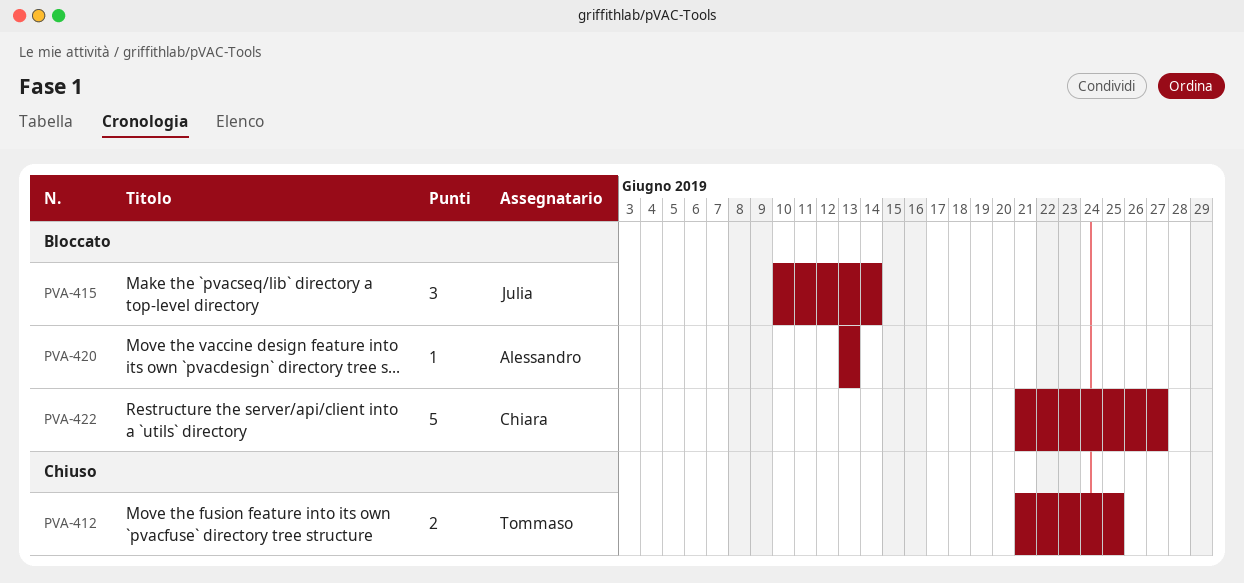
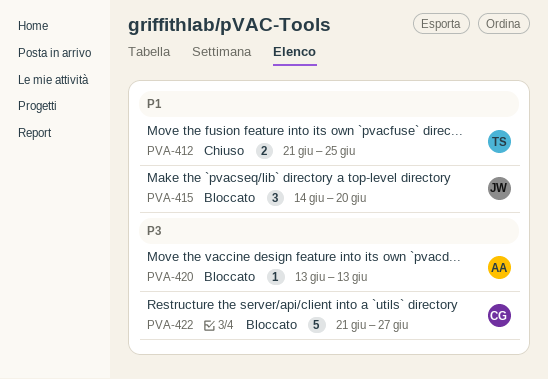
PVA-415, start: Jun 10 -> Jun 14
PVA-415, due: Jun 14 -> Jun 20

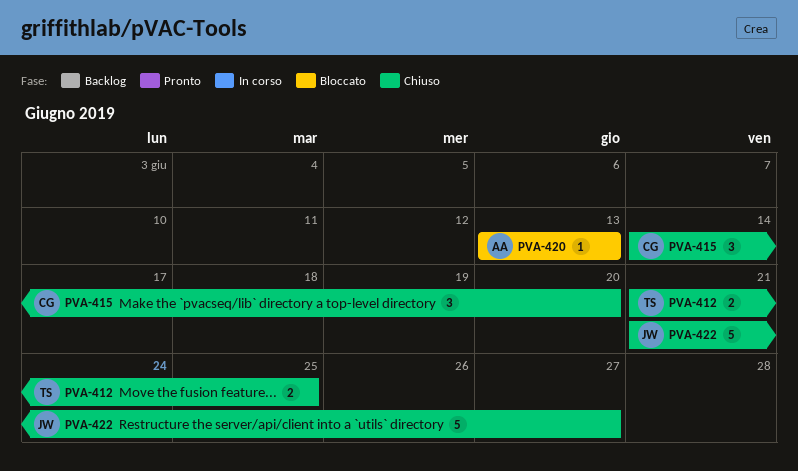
PVA-415, status: Bloccato -> Chiuso
PVA-415, owner: JW -> CG
PVA-422, status: Bloccato -> Chiuso
PVA-422, owner: CG -> JW

